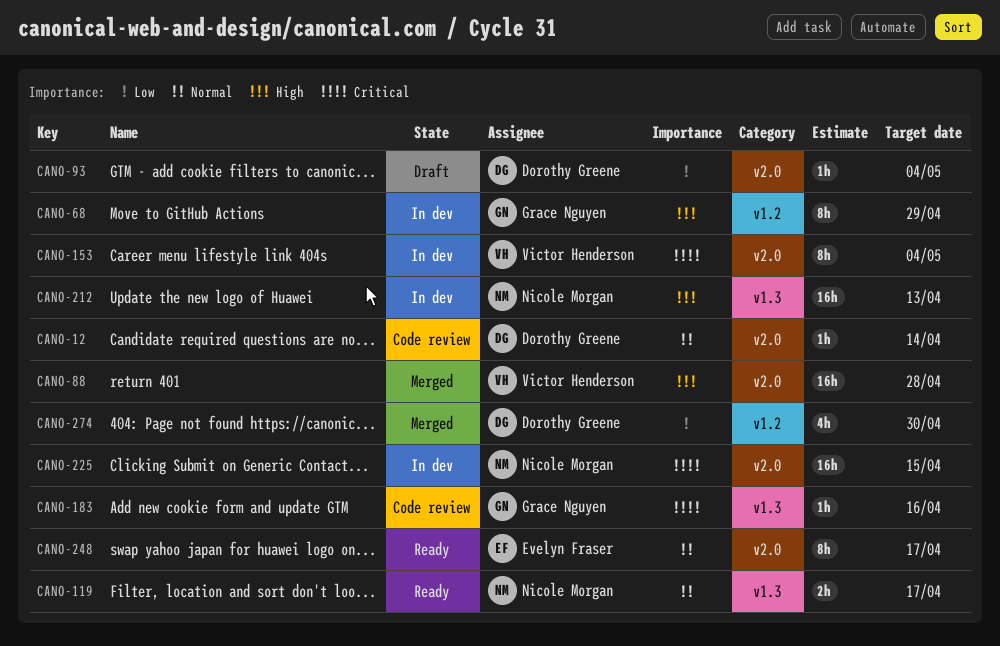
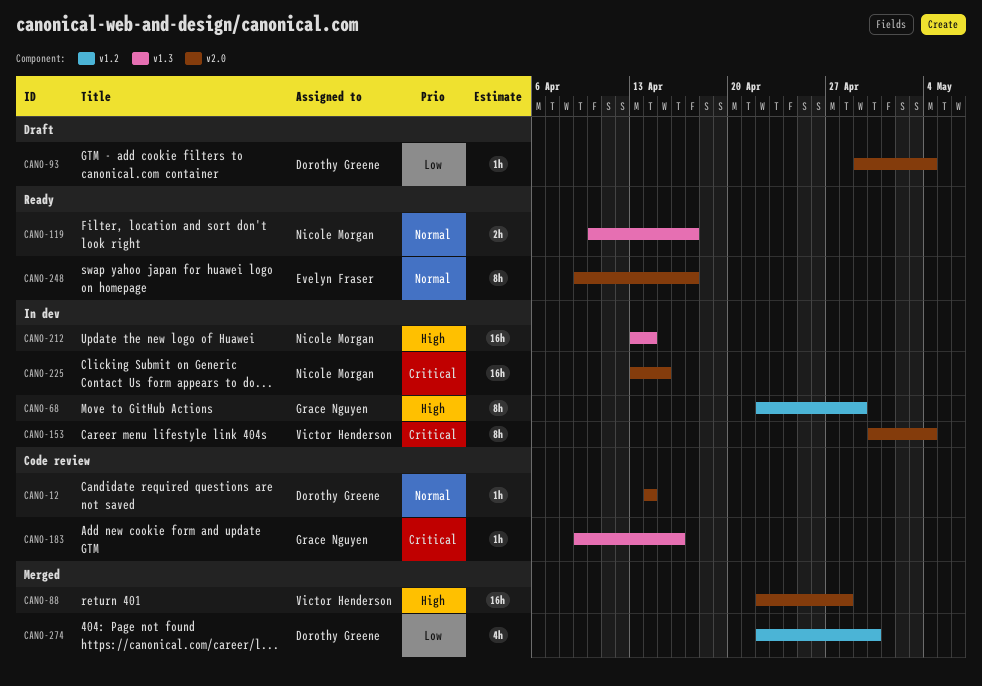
CANO-212, due: Apr 13 -> Apr 14

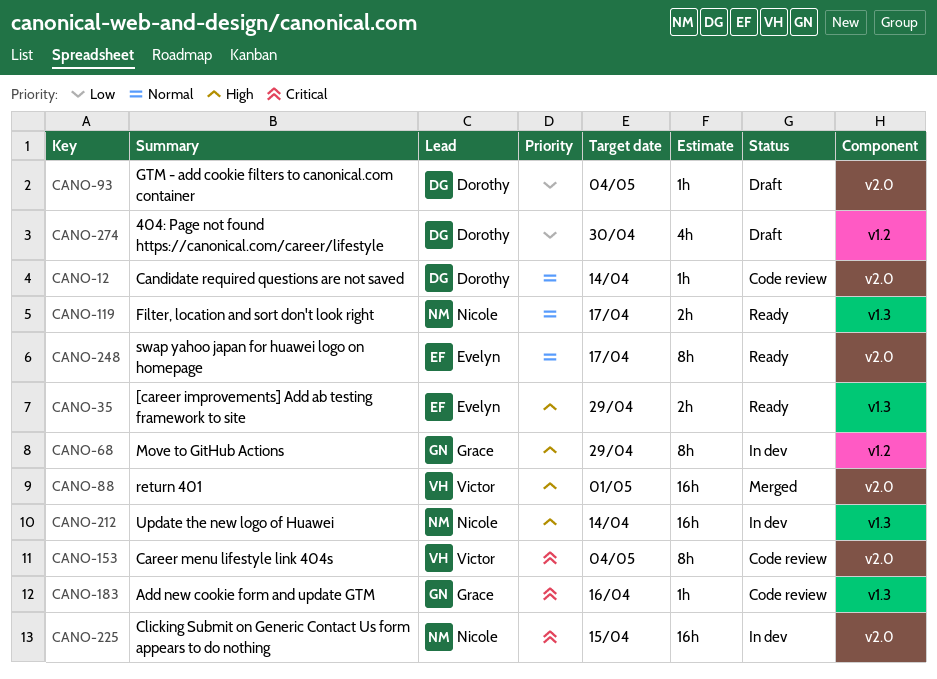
CANO-35: none -> present
CANO-88, due: Apr 28 -> May 1
CANO-153, status: In dev -> Code review
CANO-274, status: Merged -> Draft

